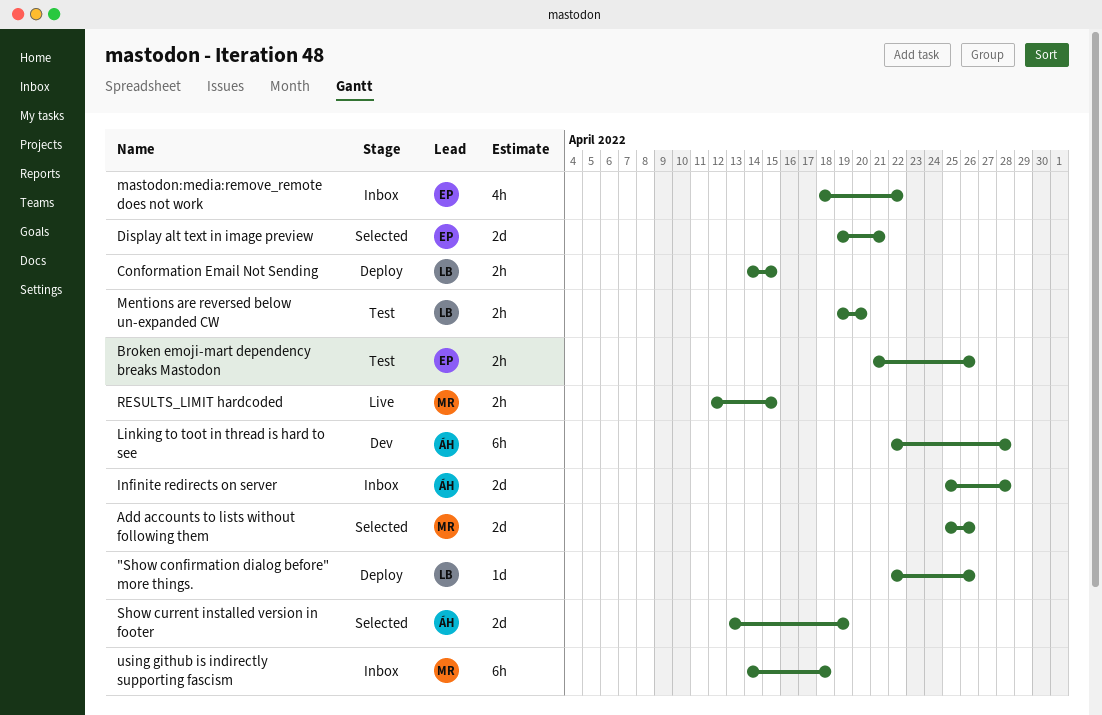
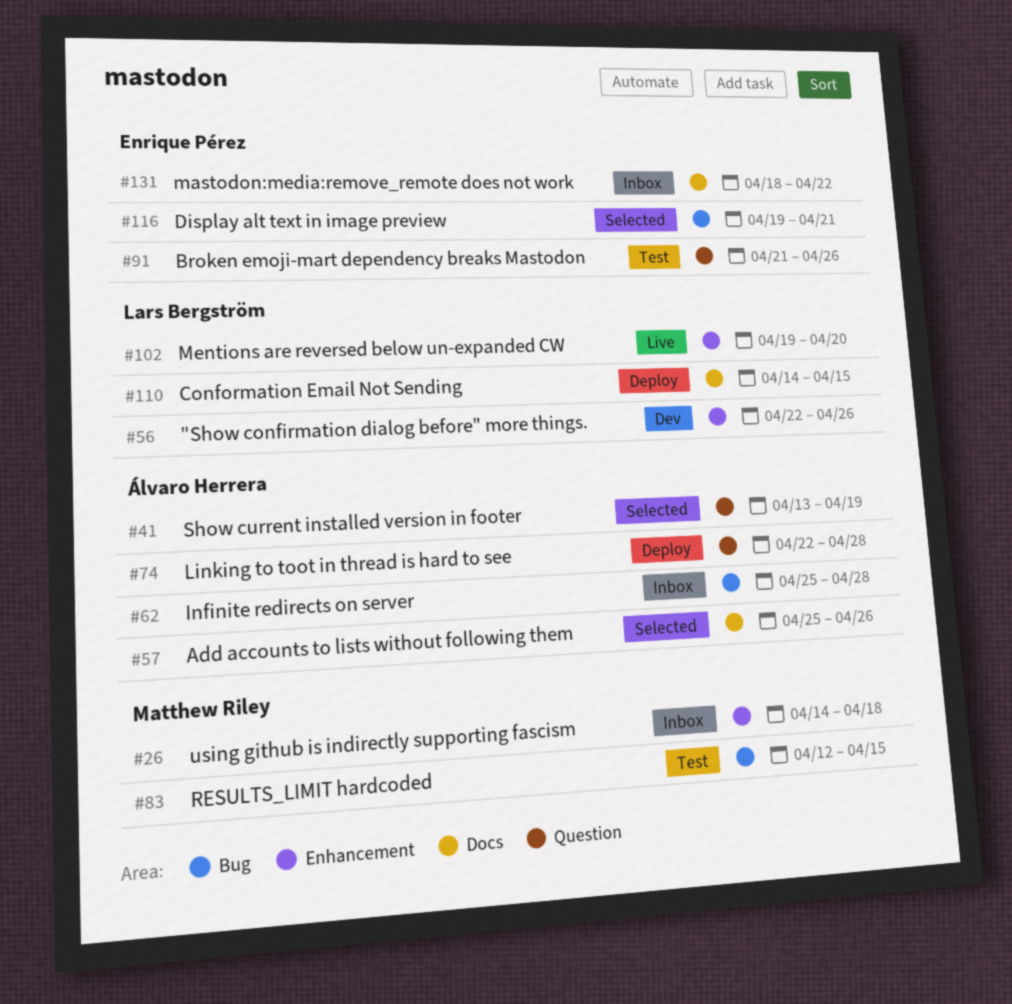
"Show confirmation dialog before" more things., status: Deploy -> Dev
Add accounts to lists without following them, owner: Matthew Riley -> Álvaro Herrera
Linking to toot in thread is hard to see, status: Dev -> Deploy
Mentions are reversed below un-expanded CW, status: Test -> Live
RESULTS_LIMIT hardcoded, status: Live -> Test

